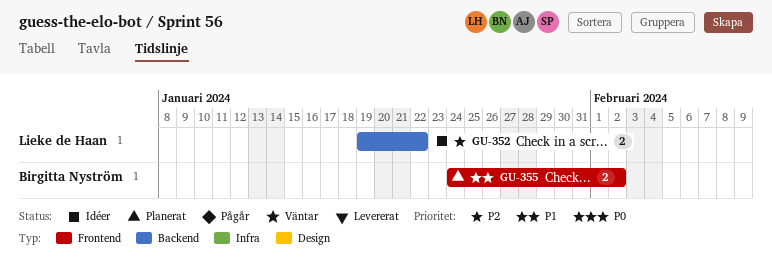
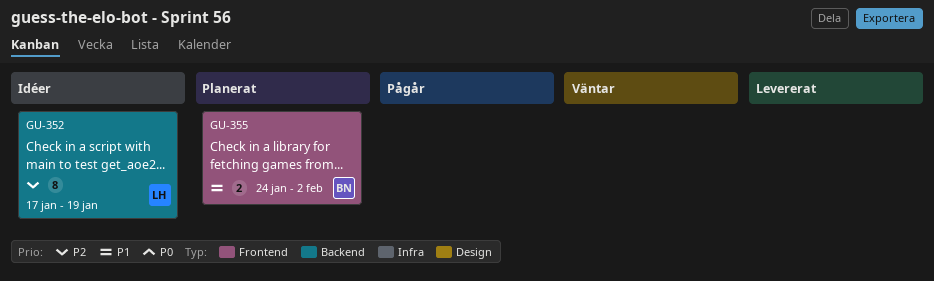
GU-352, estimate: 2 -> 8
GU-352, start: Jan 19 -> Jan 17
GU-352, due: Jan 22 -> Jan 19

